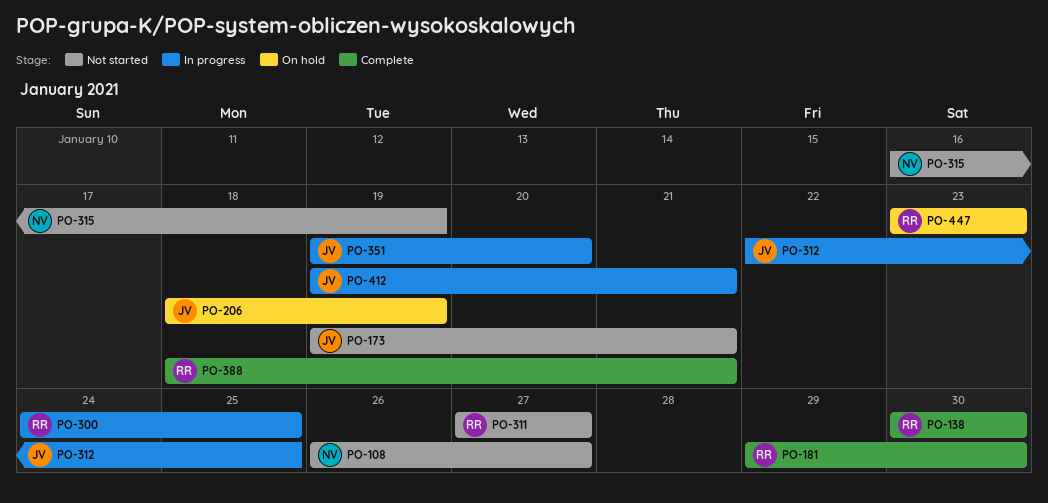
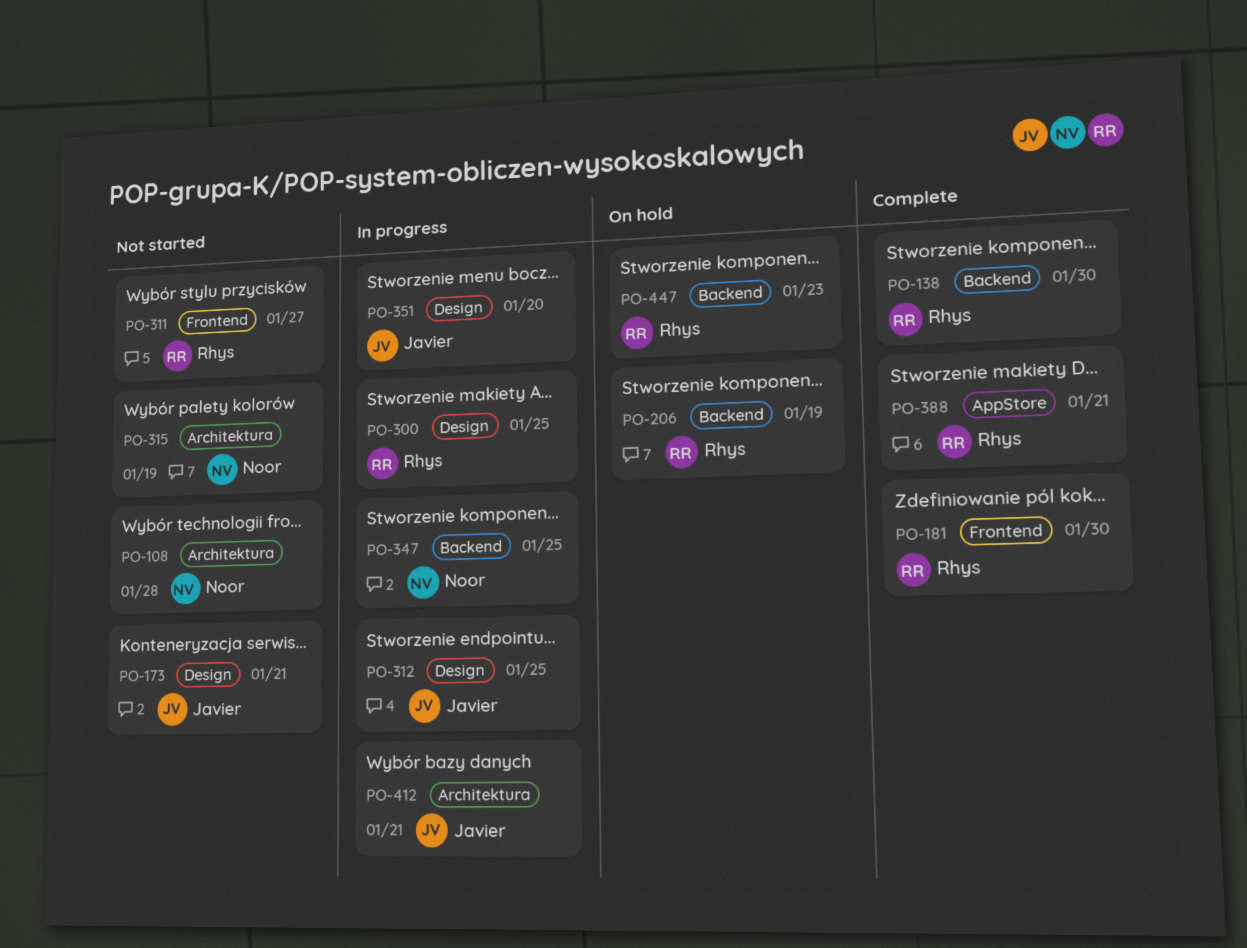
PO-108, due: Jan 27 -> Jan 28
PO-206, owner: Javier -> Rhys
PO-347: none -> present

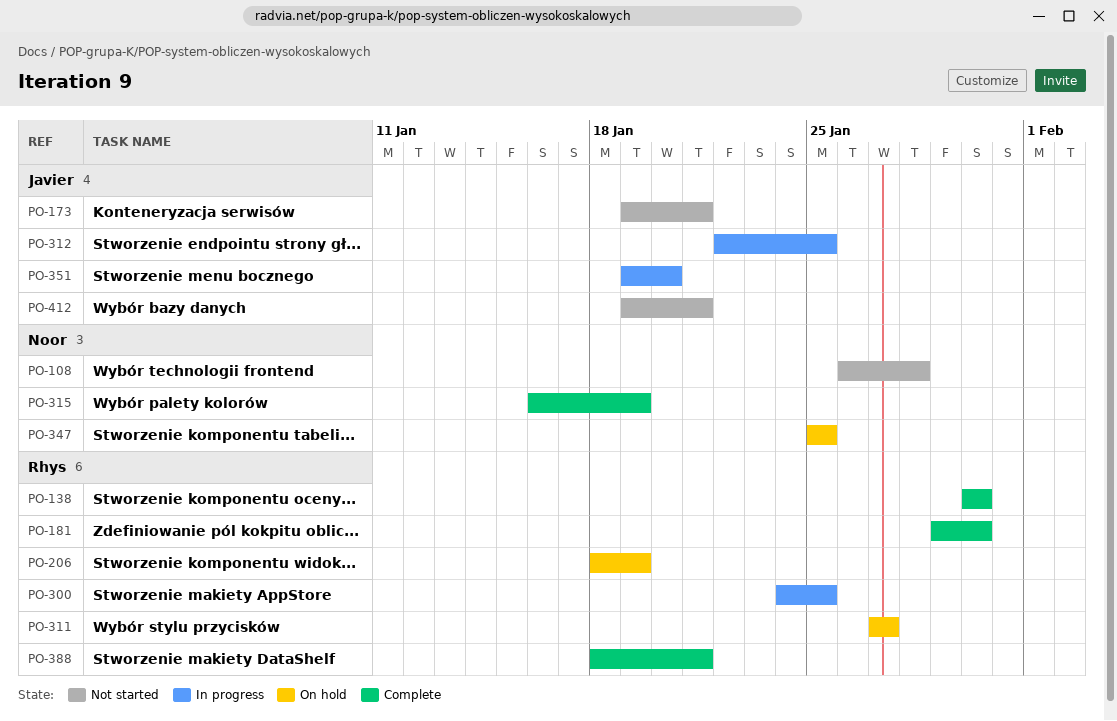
PO-311, status: Not started -> On hold
PO-315, status: Not started -> Complete
PO-347, status: In progress -> On hold
PO-412, status: In progress -> Not started
PO-447: present -> none

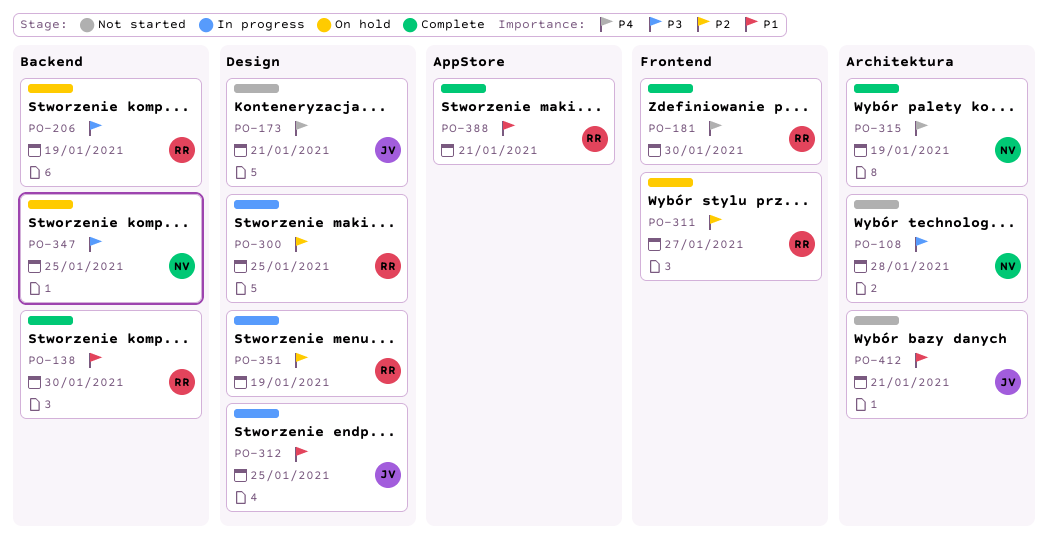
PO-351, owner: Javier -> Rhys
PO-351, due: Jan 20 -> Jan 19

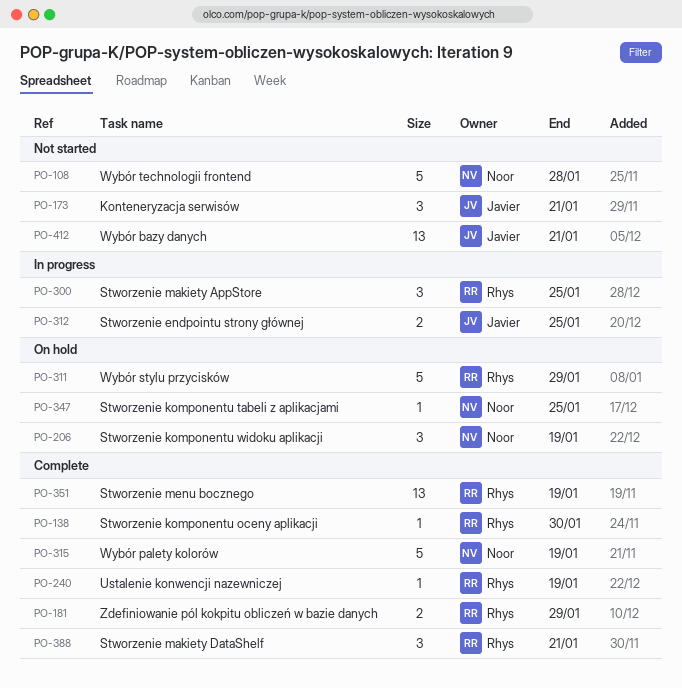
PO-181, due: Jan 30 -> Jan 29
PO-206, owner: Rhys -> Noor
PO-240: none -> present
PO-311, due: Jan 27 -> Jan 29
PO-351, status: In progress -> Complete

